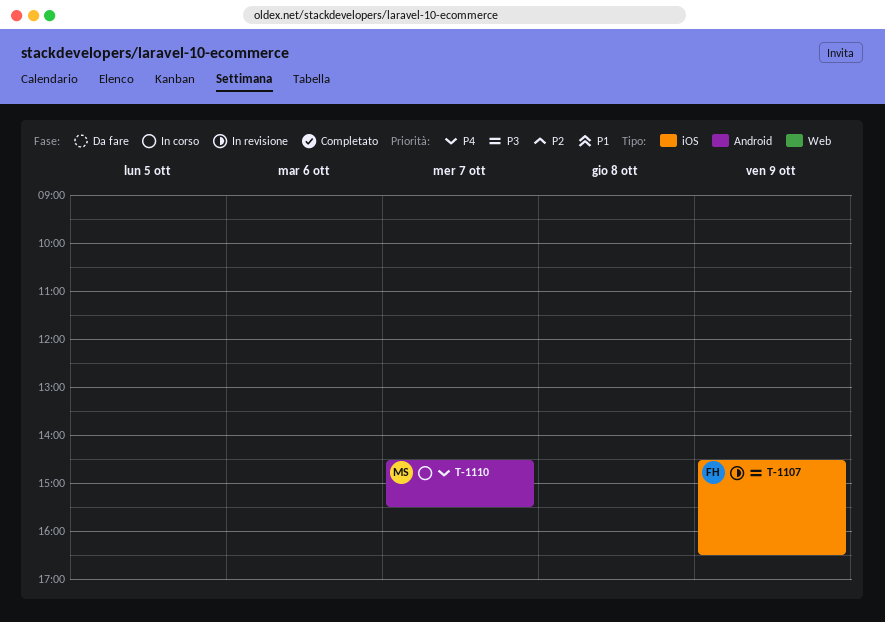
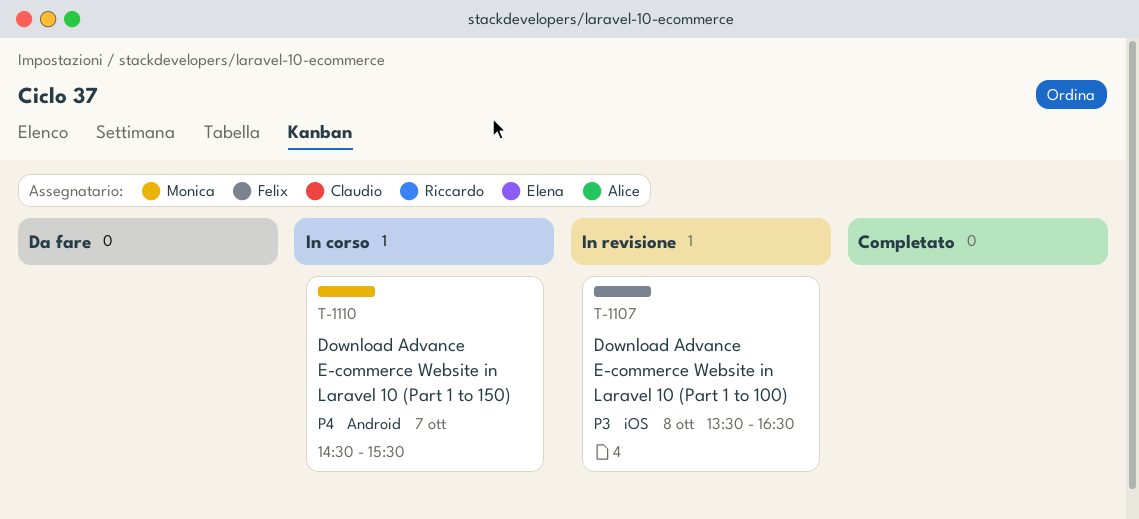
T-1107, day: Oct 9 -> Oct 8
T-1107, begins: 14:30 -> 13:30

